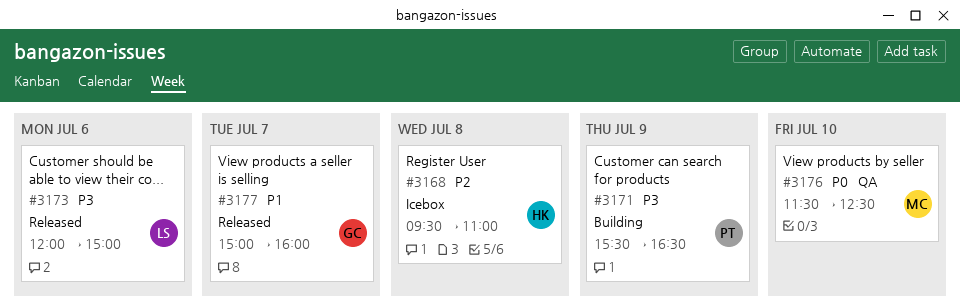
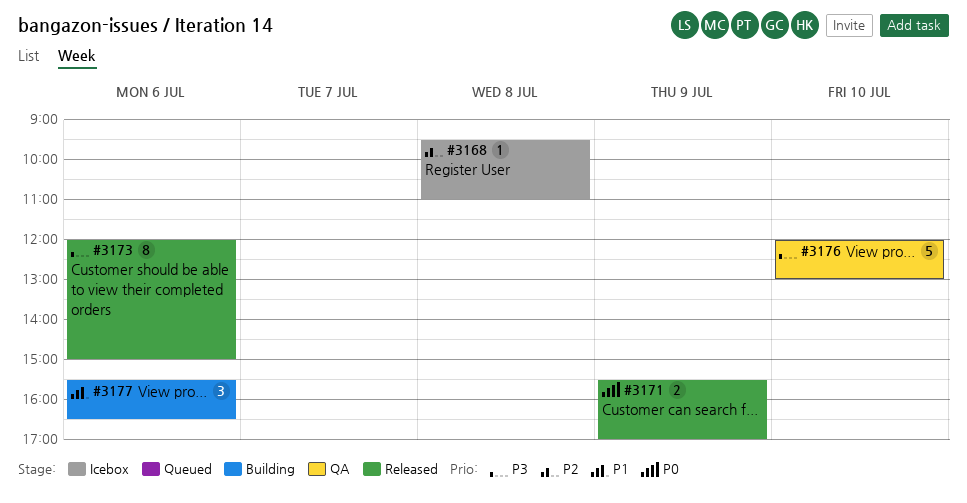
#3171, status: Building -> Released
#3171, priority: P3 -> P0
#3171, ends: 16:30 -> 17:00
#3176, priority: P0 -> P3
#3176, begins: 11:30 -> 12:00
#3176, ends: 12:30 -> 13:00
#3177, status: Released -> Building
#3177, day: Jul 7 -> Jul 6
#3177, begins: 15:00 -> 15:30
#3177, ends: 16:00 -> 16:30

